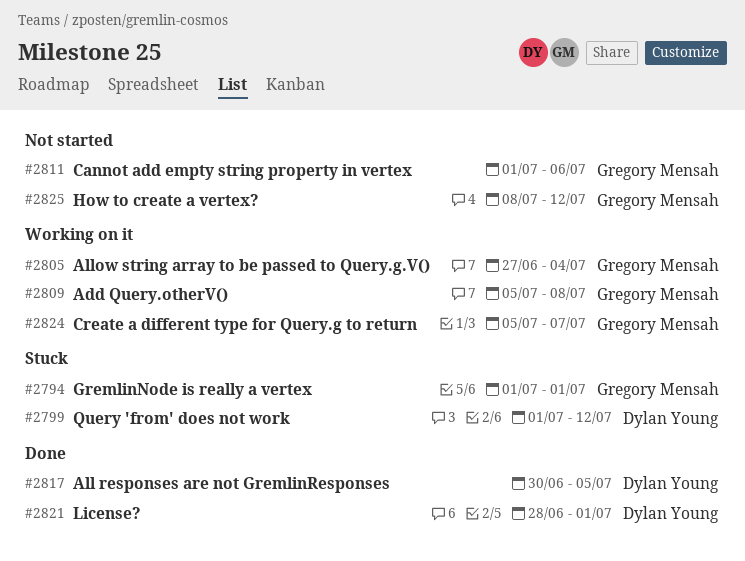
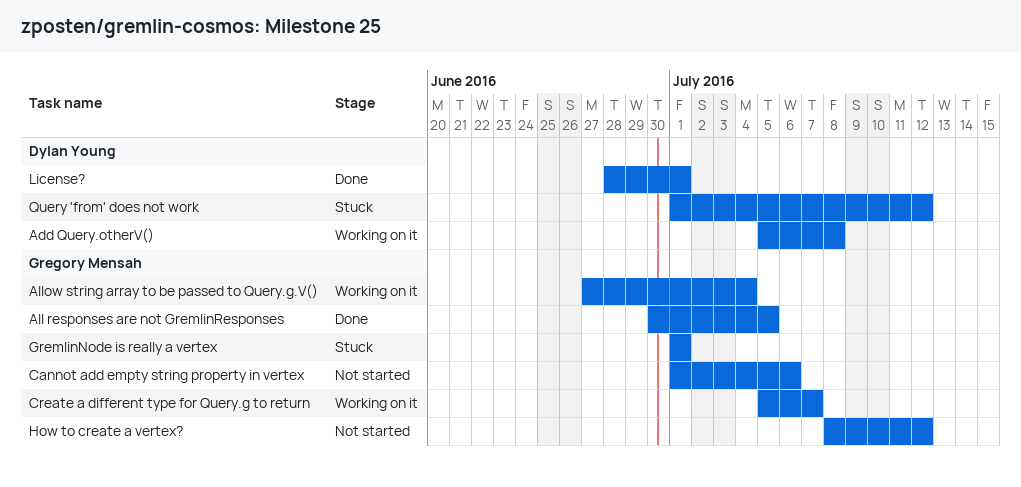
Add Query.otherV(), owner: Gregory Mensah -> Dylan Young
All responses are not GremlinResponses, owner: Dylan Young -> Gregory Mensah

